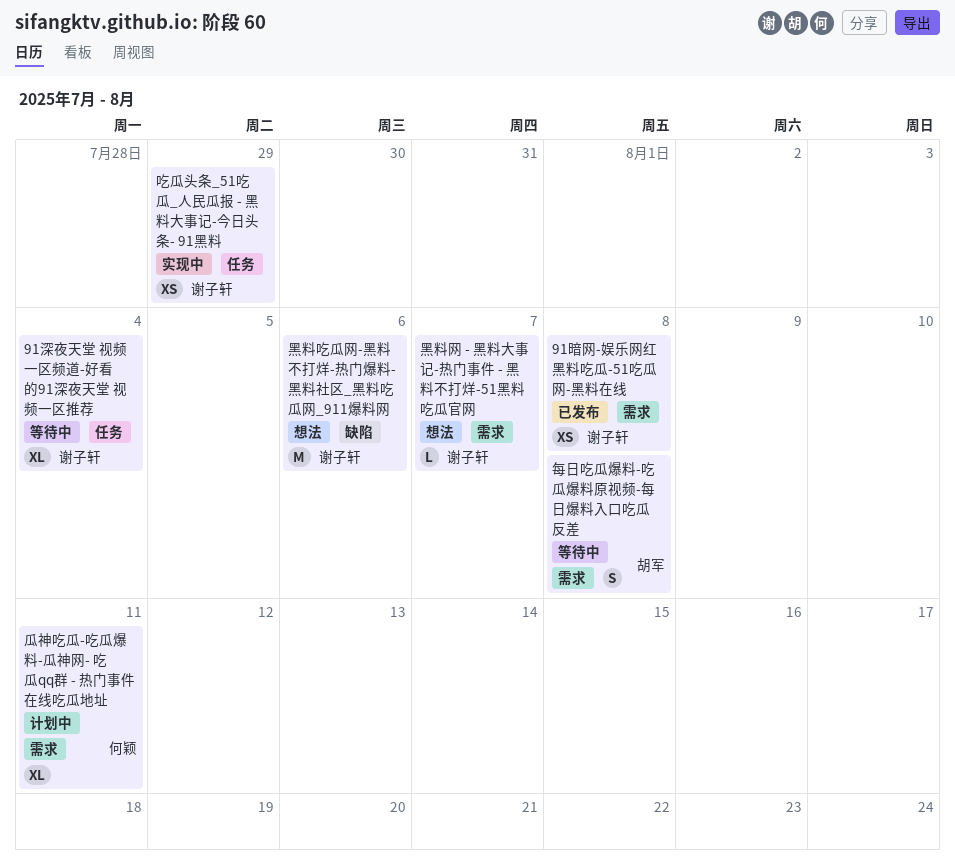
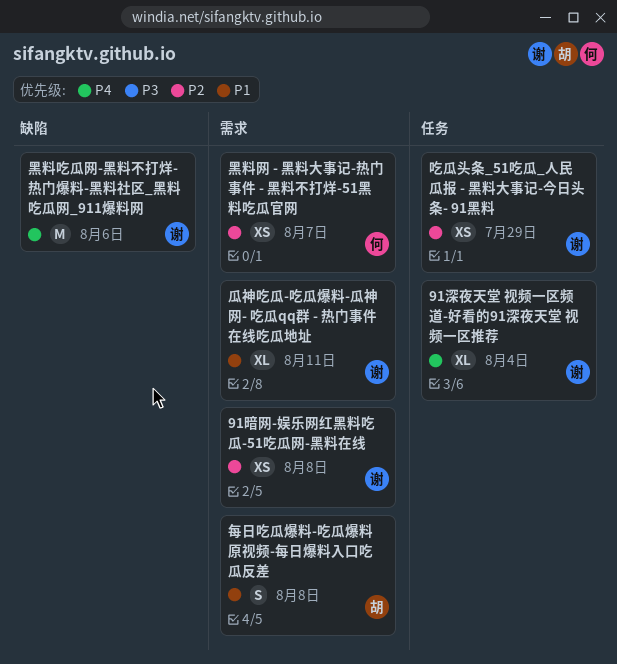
瓜神吃瓜-吃瓜爆料-瓜神网- 吃瓜qq群 - 热门事件在线吃瓜地址, owner: 何颖 -> 谢子轩
黑料网 - 黑料大事记-热门事件 - 黑料不打烊-51黑料吃瓜官网, owner: 谢子轩 -> 何颖
黑料网 - 黑料大事记-热门事件 - 黑料不打烊-51黑料吃瓜官网, estimate: L -> XS

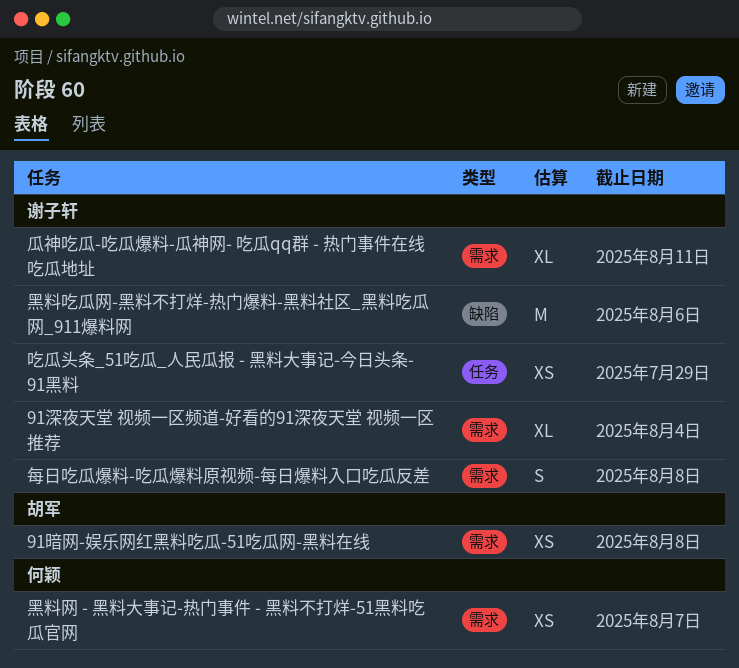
91暗网-娱乐网红黑料吃瓜-51吃瓜网-黑料在线, owner: 谢子轩 -> 胡军
91深夜天堂 视频一区频道-好看的91深夜天堂 视频一区推荐, label: 任务 -> 需求
每日吃瓜爆料-吃瓜爆料原视频-每日爆料入口吃瓜反差, owner: 胡军 -> 谢子轩

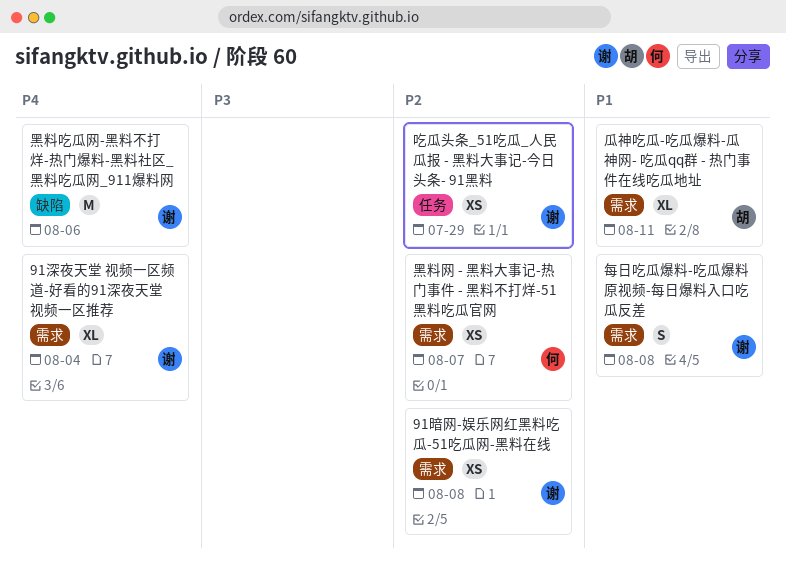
91暗网-娱乐网红黑料吃瓜-51吃瓜网-黑料在线, owner: 胡军 -> 谢子轩
瓜神吃瓜-吃瓜爆料-瓜神网- 吃瓜qq群 - 热门事件在线吃瓜地址, owner: 谢子轩 -> 胡军

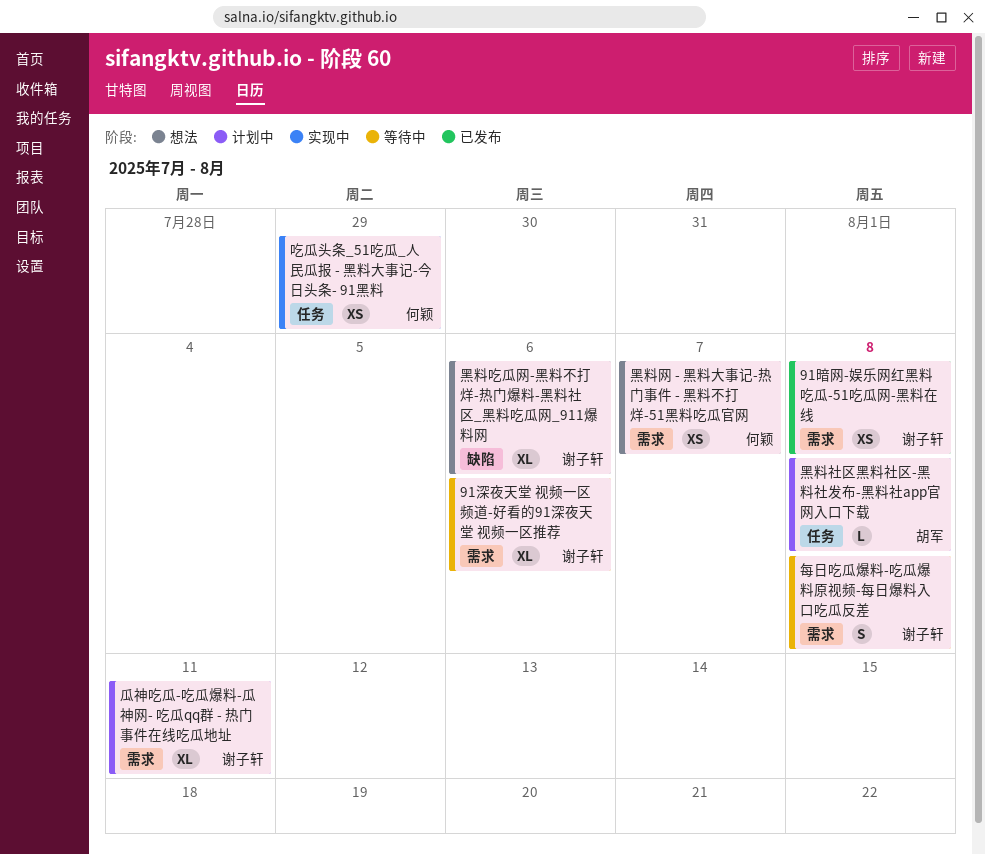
91深夜天堂 视频一区频道-好看的91深夜天堂 视频一区推荐, due: Aug 4 -> Aug 6
吃瓜头条_51吃瓜_人民瓜报 - 黑料大事记-今日头条- 91黑料, owner: 谢子轩 -> 何颖
瓜神吃瓜-吃瓜爆料-瓜神网- 吃瓜qq群 - 热门事件在线吃瓜地址, owner: 胡军 -> 谢子轩
黑料吃瓜网-黑料不打烊-热门爆料-黑料社区_黑料吃瓜网_911爆料网, estimate: M -> XL
黑料社区黑料社区-黑料社发布-黑料社app官网入口下载: none -> present

